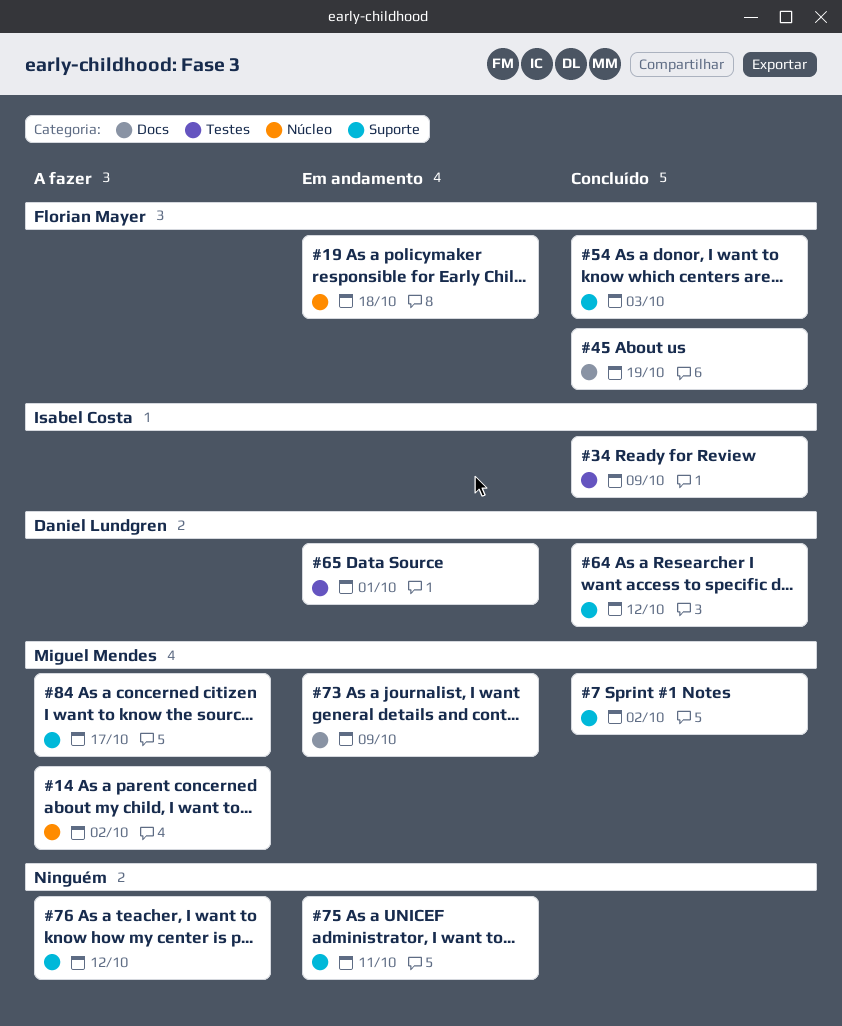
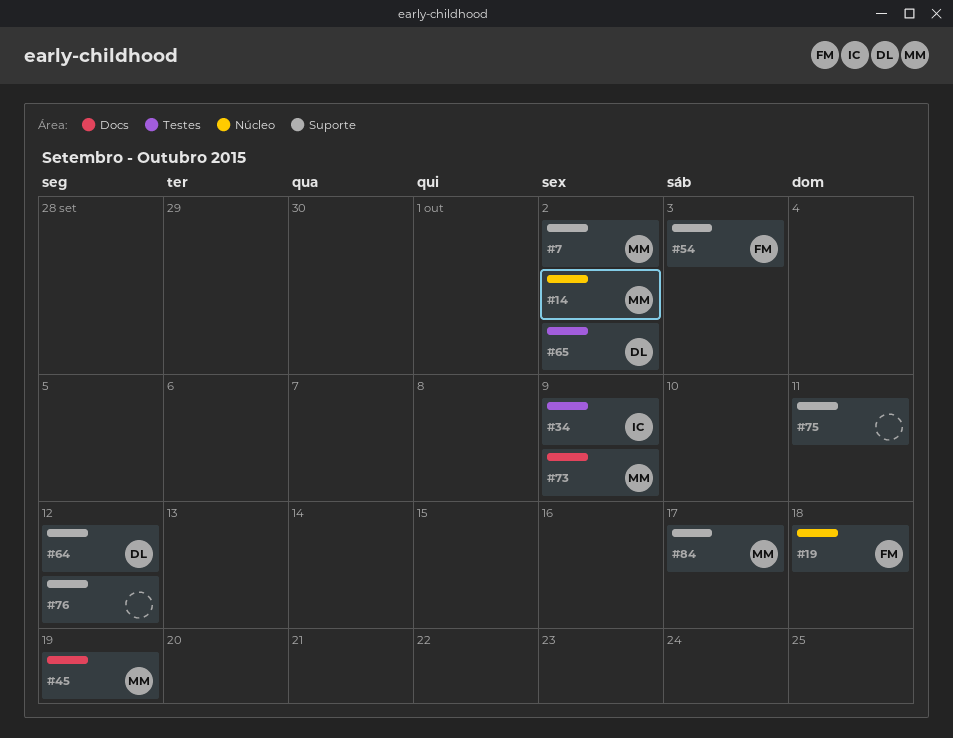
#45, owner: Florian Mayer -> Miguel Mendes
#65, due: Oct 1 -> Oct 2

